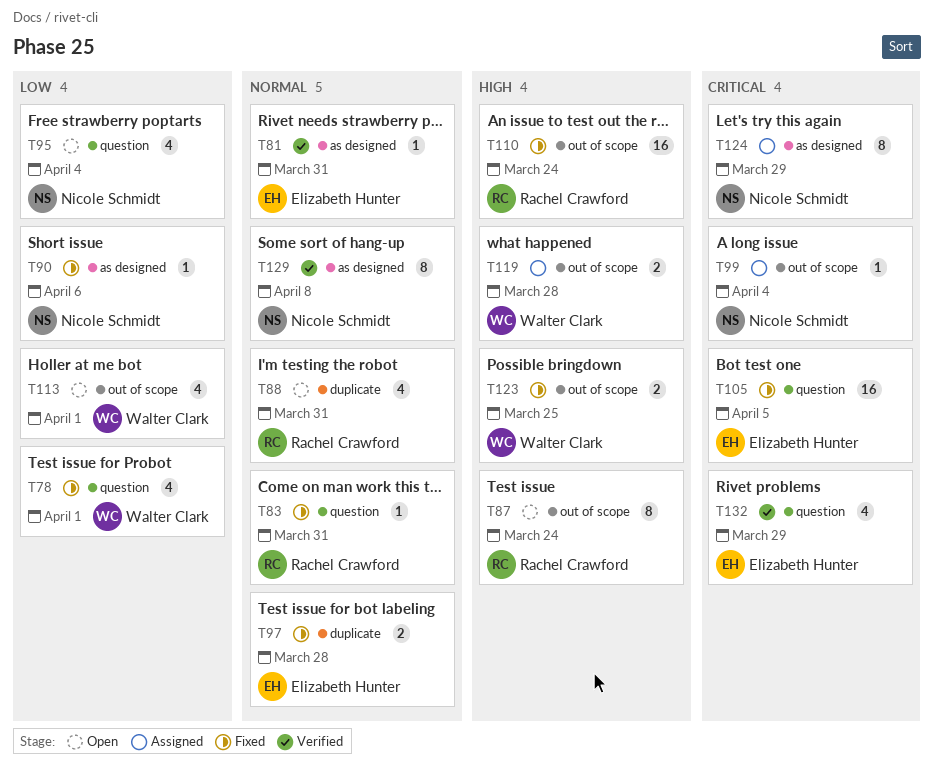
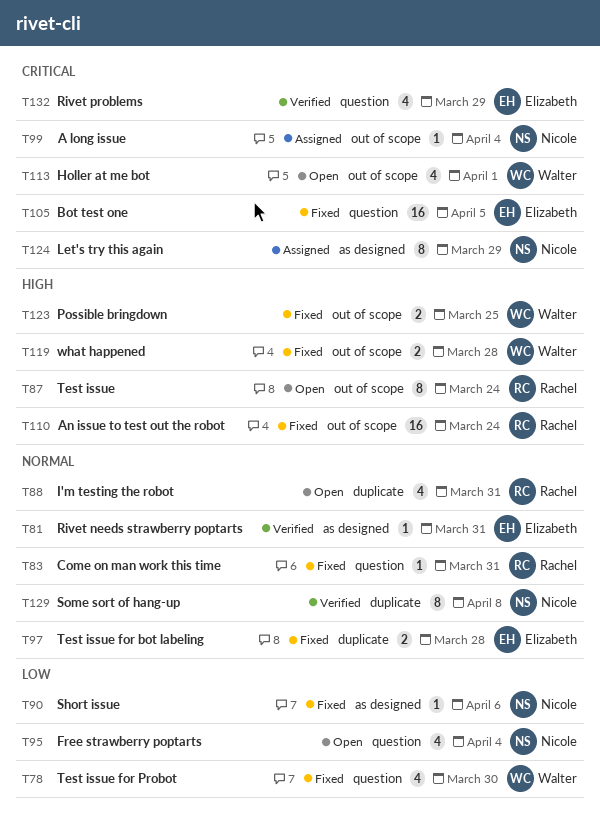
T78, due: Apr 1 -> Mar 30
T113, priority: Low -> Critical
T119, status: Assigned -> Fixed
T129, label: as designed -> duplicate

